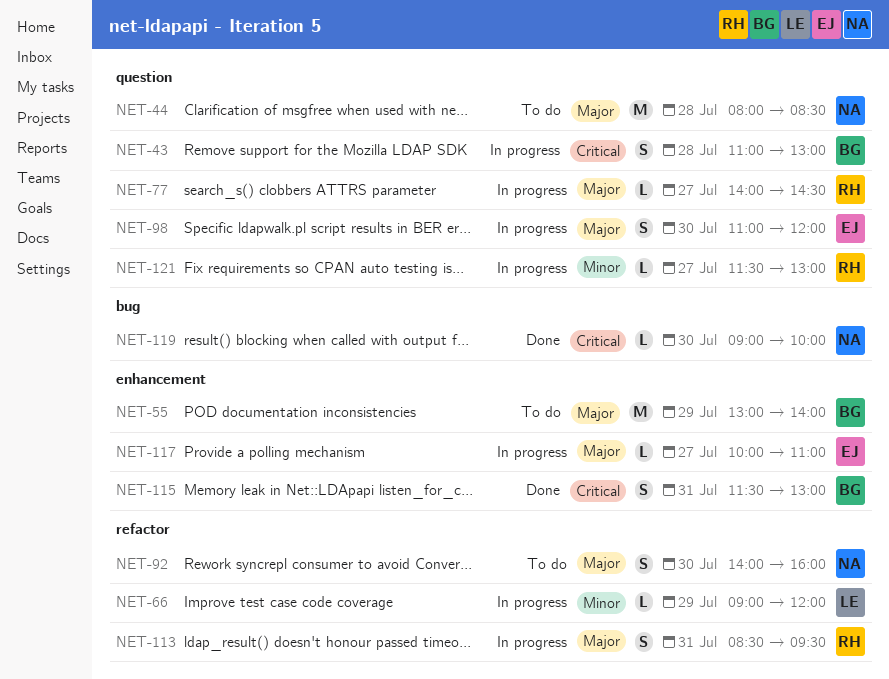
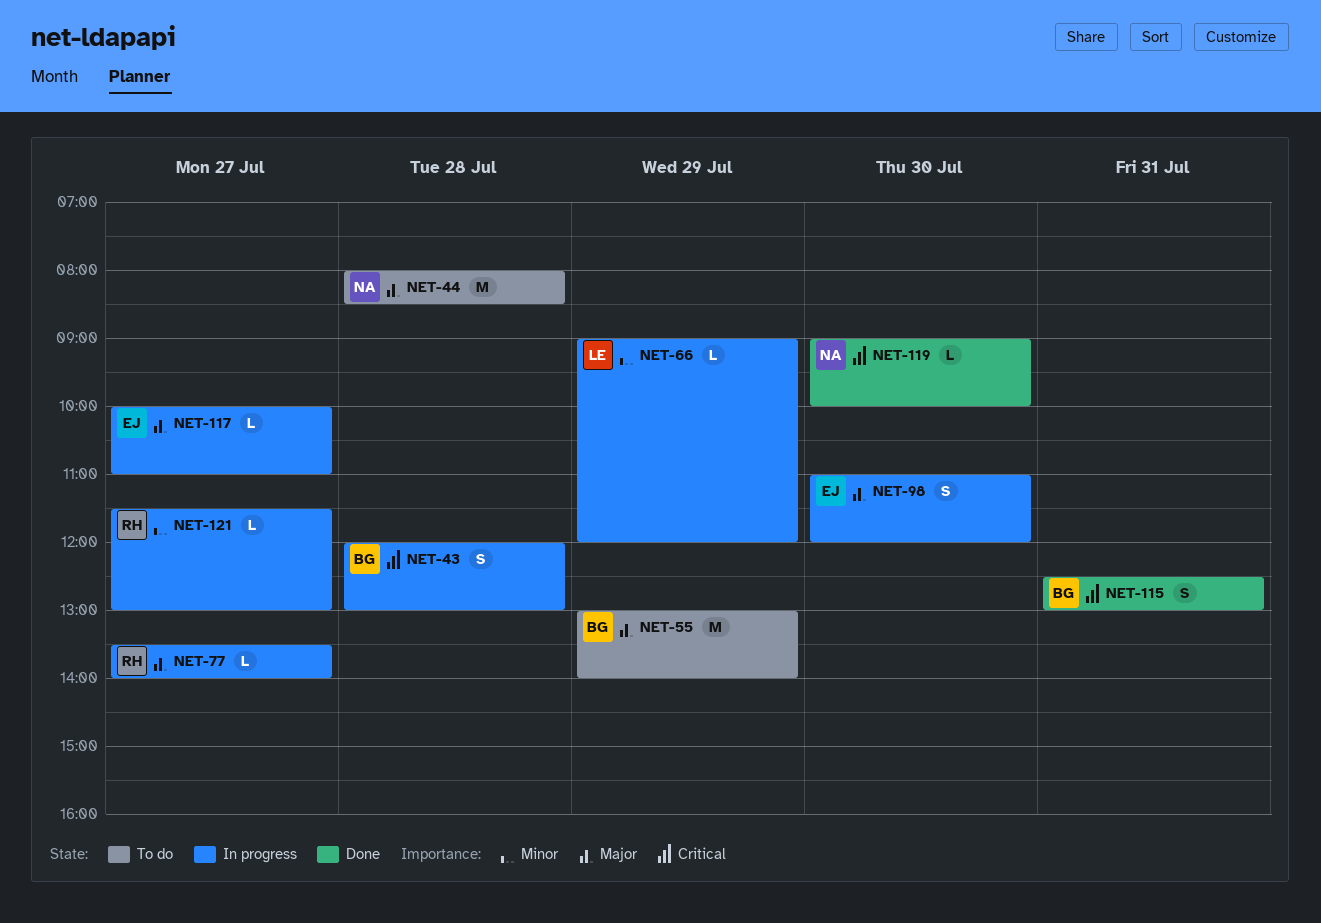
NET-43, begins: 11:00 -> 12:00
NET-77, begins: 14:00 -> 13:30
NET-77, ends: 14:30 -> 14:00
NET-92: present -> none
NET-113: present -> none
NET-115, begins: 11:30 -> 12:30

